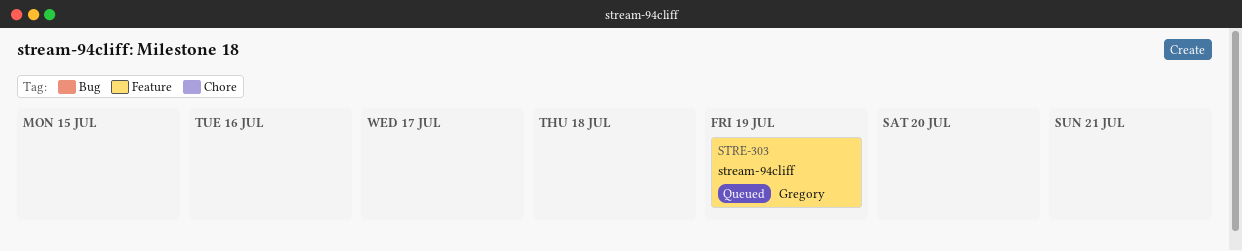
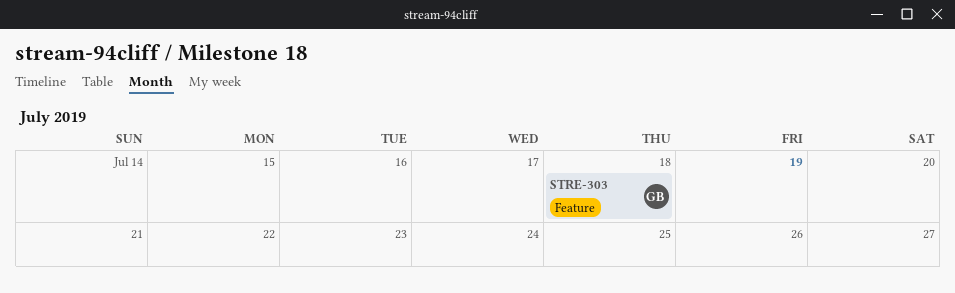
STRE-303, due: Jul 19 -> Jul 18

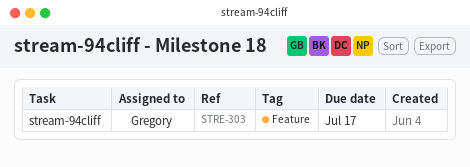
STRE-303, due: Jul 18 -> Jul 17

